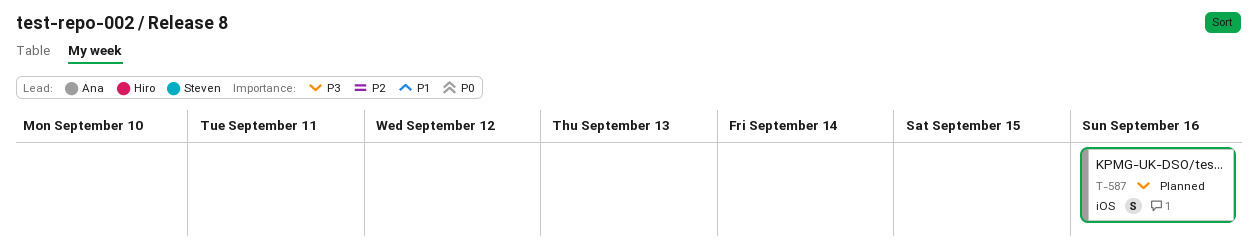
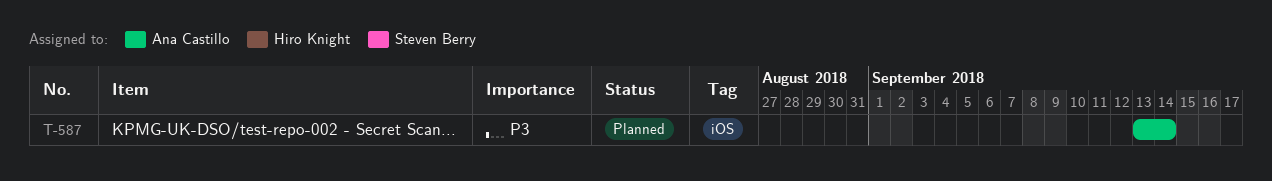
T-587, due: Sep 16 -> Sep 14

